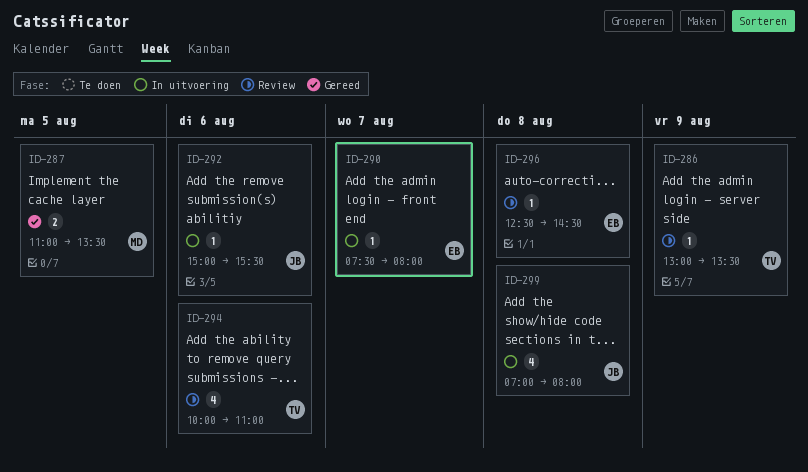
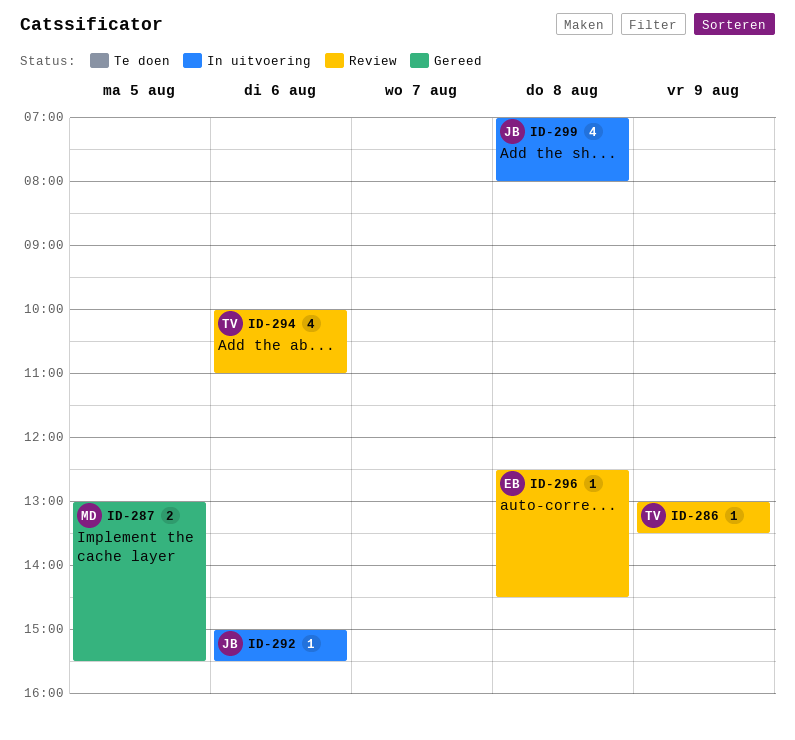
ID-287, begins: 11:00 -> 13:00
ID-287, ends: 13:30 -> 15:30
ID-290: present -> none

